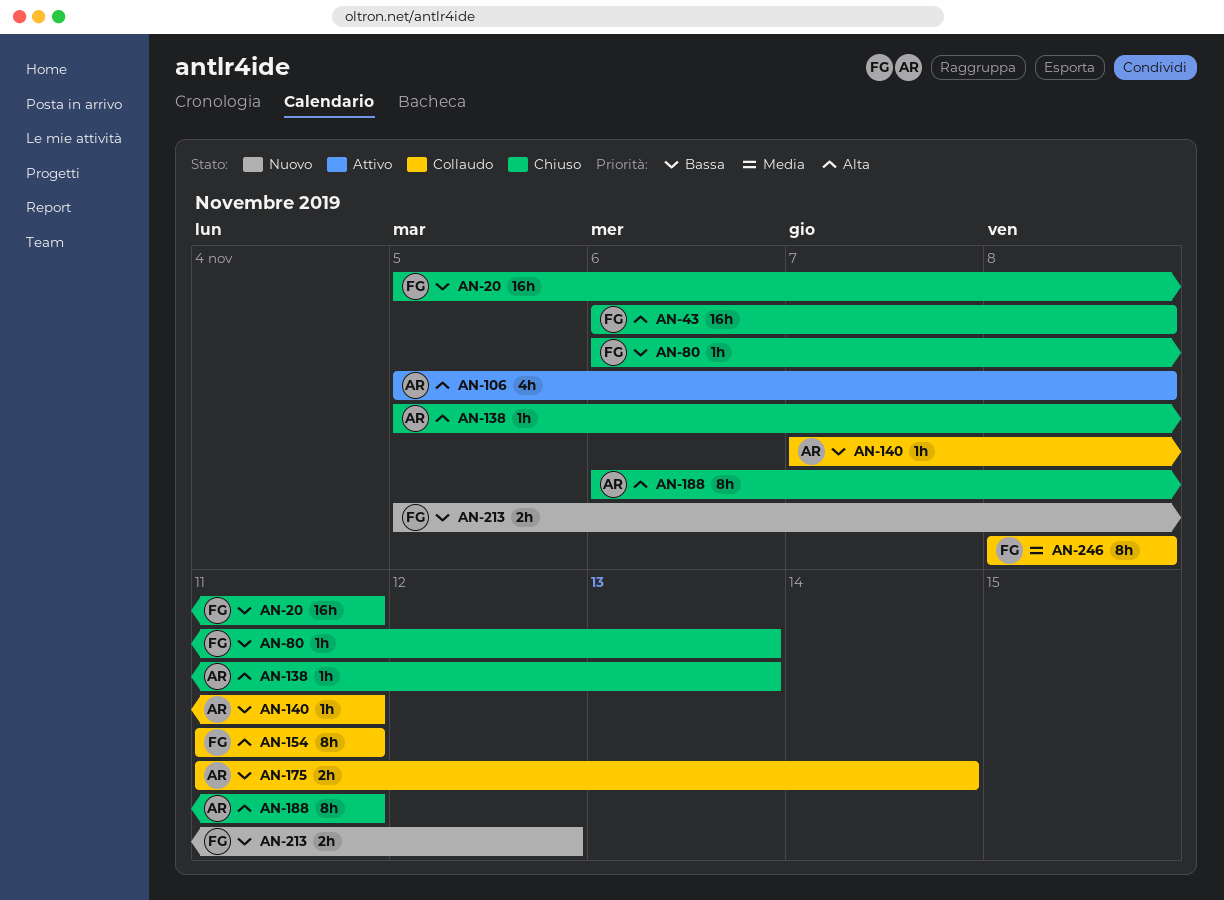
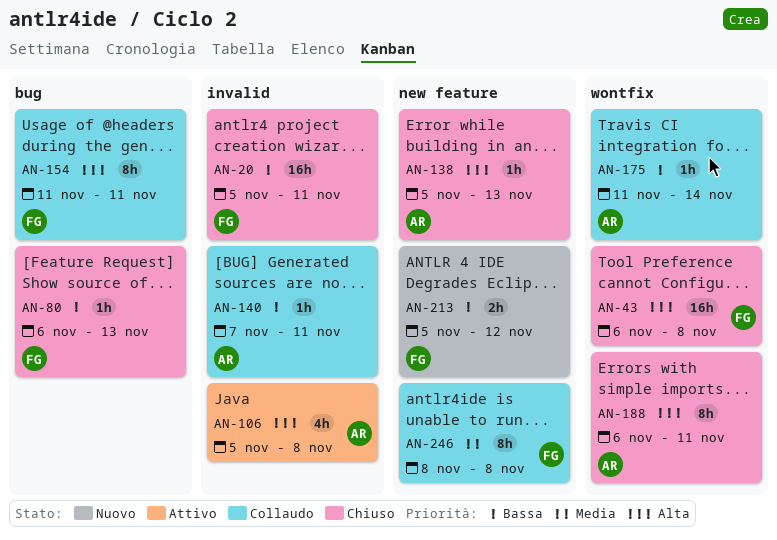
AN-175, estimate: 2h -> 1h

